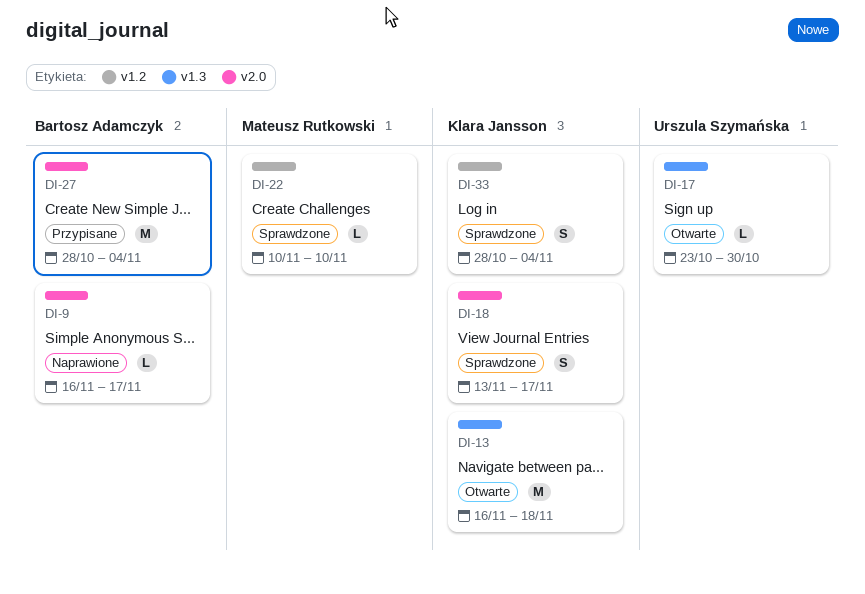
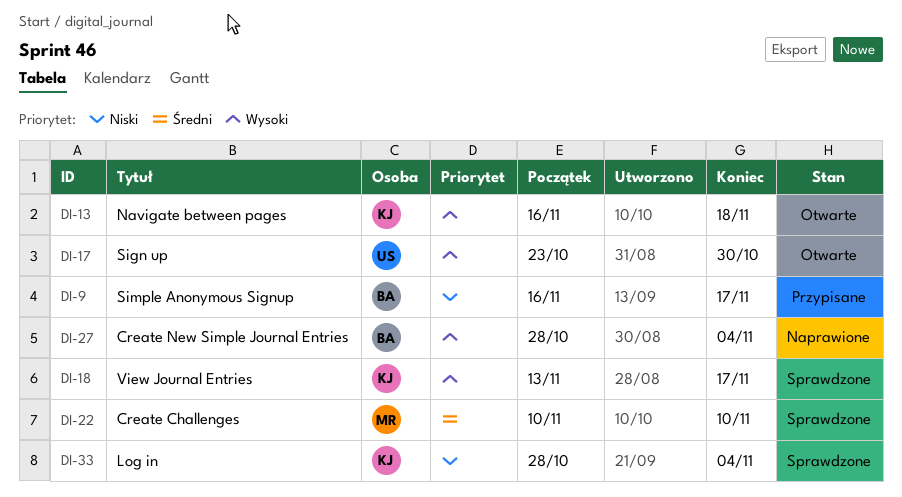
DI-9, status: Naprawione -> Przypisane
DI-27, status: Przypisane -> Naprawione

